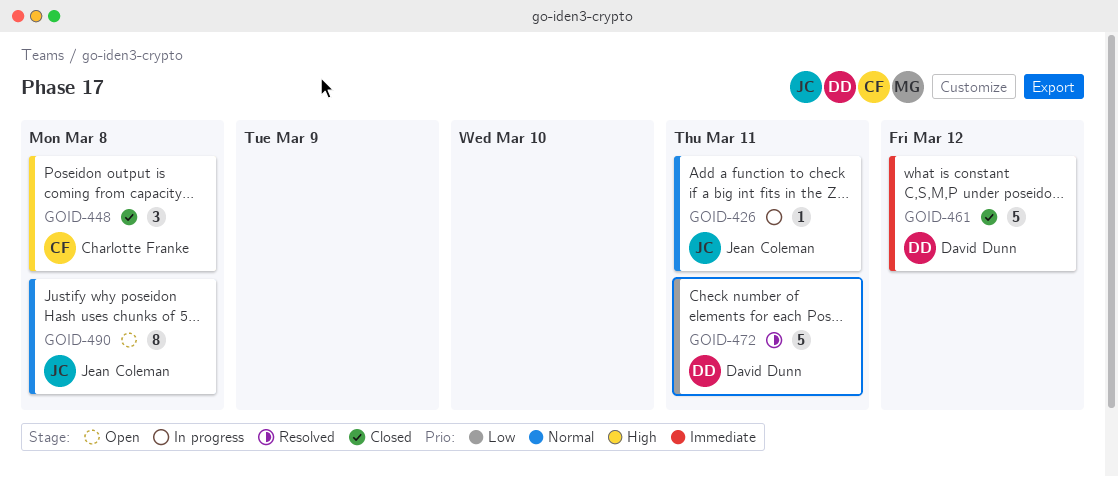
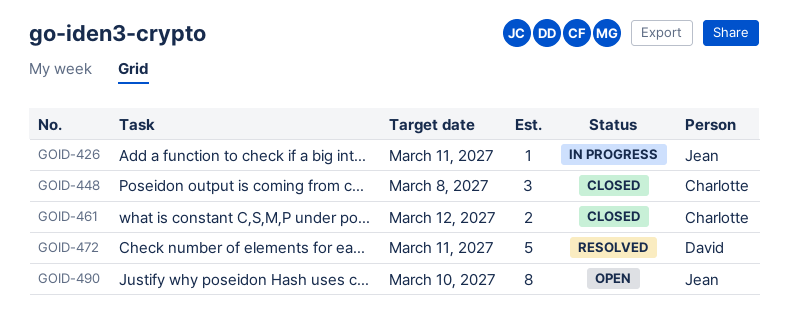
GOID-461, owner: David Dunn -> Charlotte Franke
GOID-461, estimate: 5 -> 2
GOID-490, due: Mar 8 -> Mar 10

